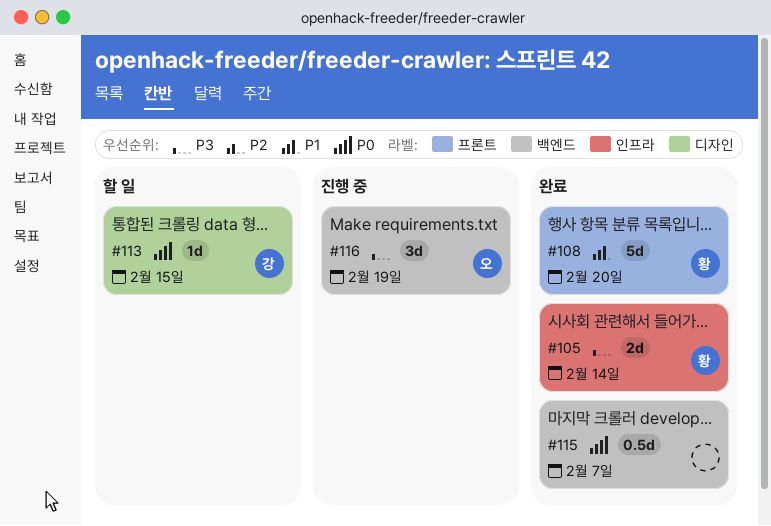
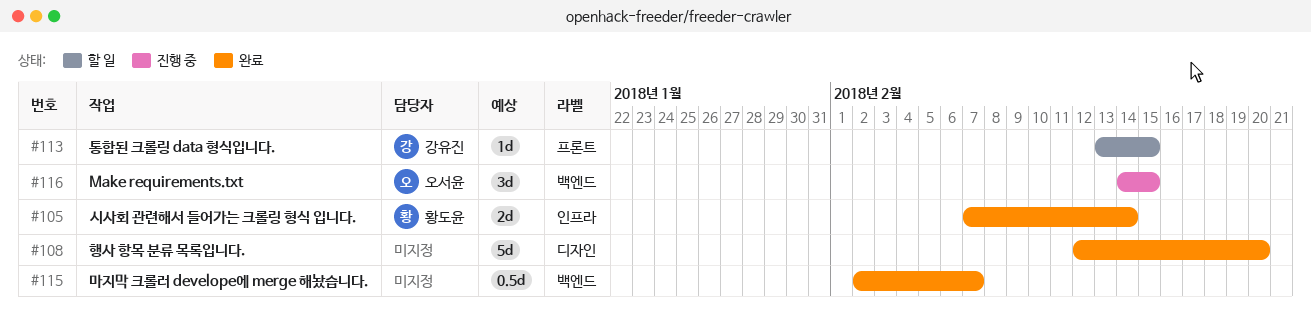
#108, owner: 황도윤 -> none
#108, label: 프론트 -> 디자인
#113, label: 디자인 -> 프론트
#116, due: Feb 19 -> Feb 15

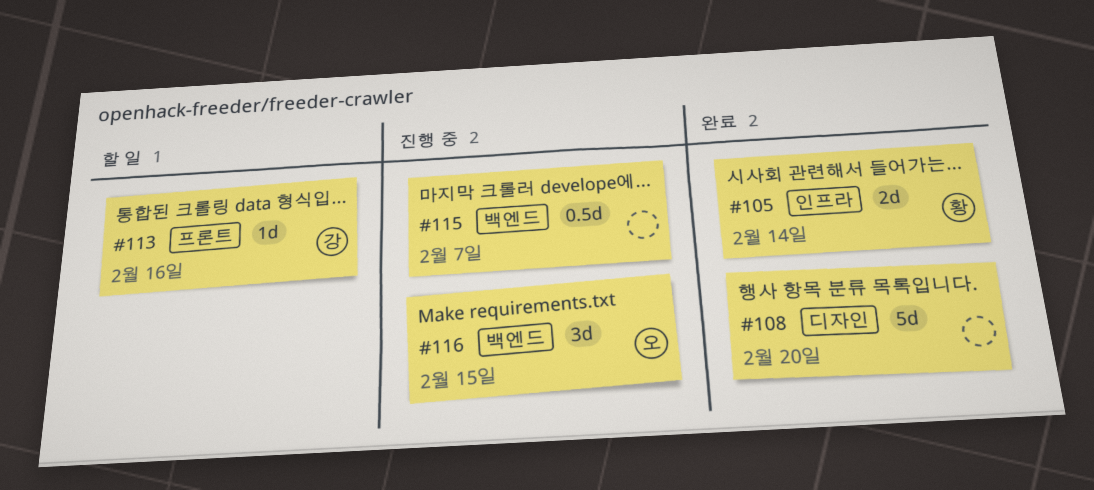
#113, due: Feb 15 -> Feb 16
#115, status: 완료 -> 진행 중

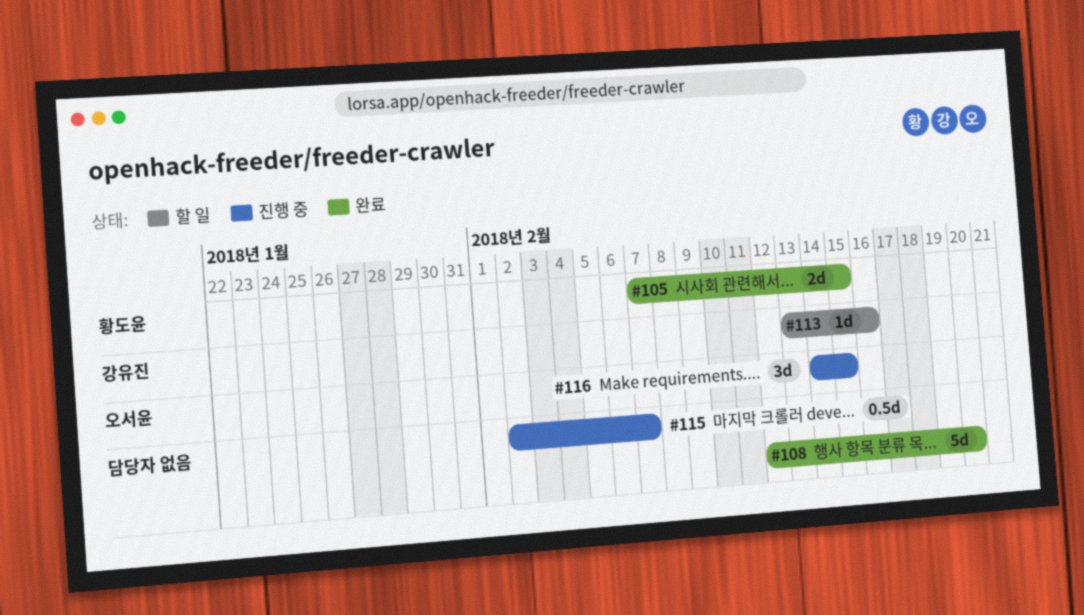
#105, due: Feb 14 -> Feb 15

